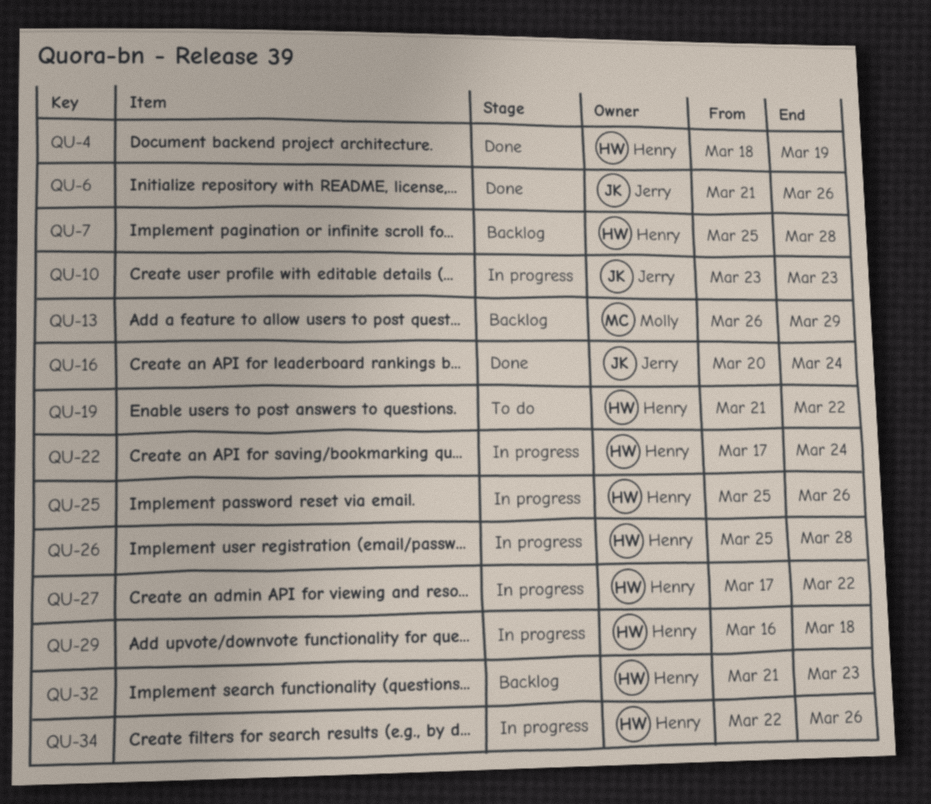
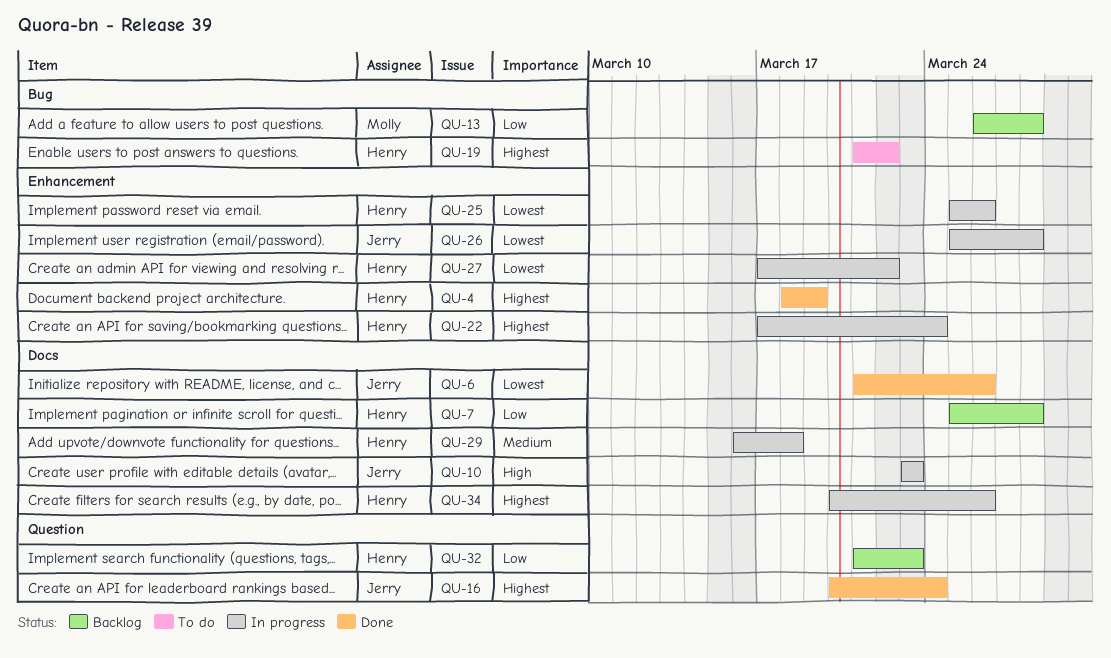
QU-13, due: Mar 29 -> Mar 28
QU-26, owner: Henry -> Jerry
QU-34, start: Mar 22 -> Mar 20

